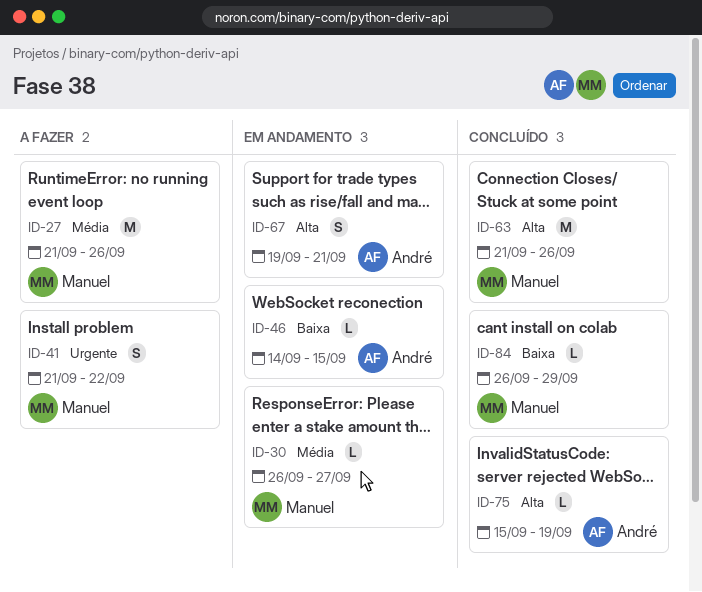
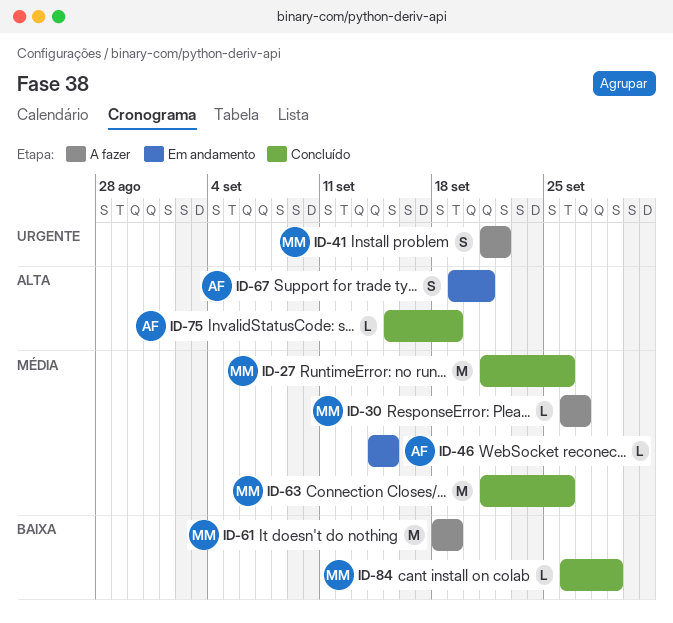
ID-27, status: A fazer -> Concluído
ID-30, status: Em andamento -> A fazer
ID-46, priority: Baixa -> Média
ID-61: none -> present
ID-63, priority: Alta -> Média

